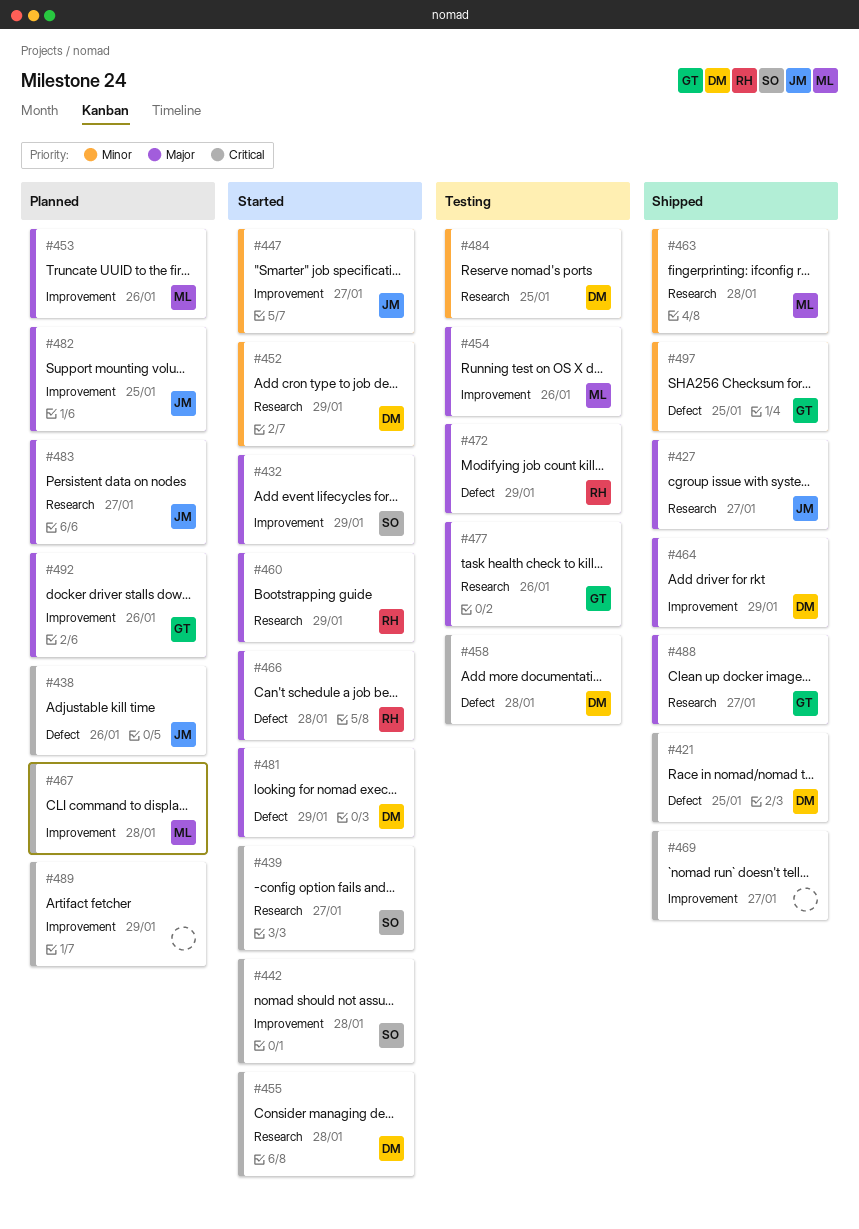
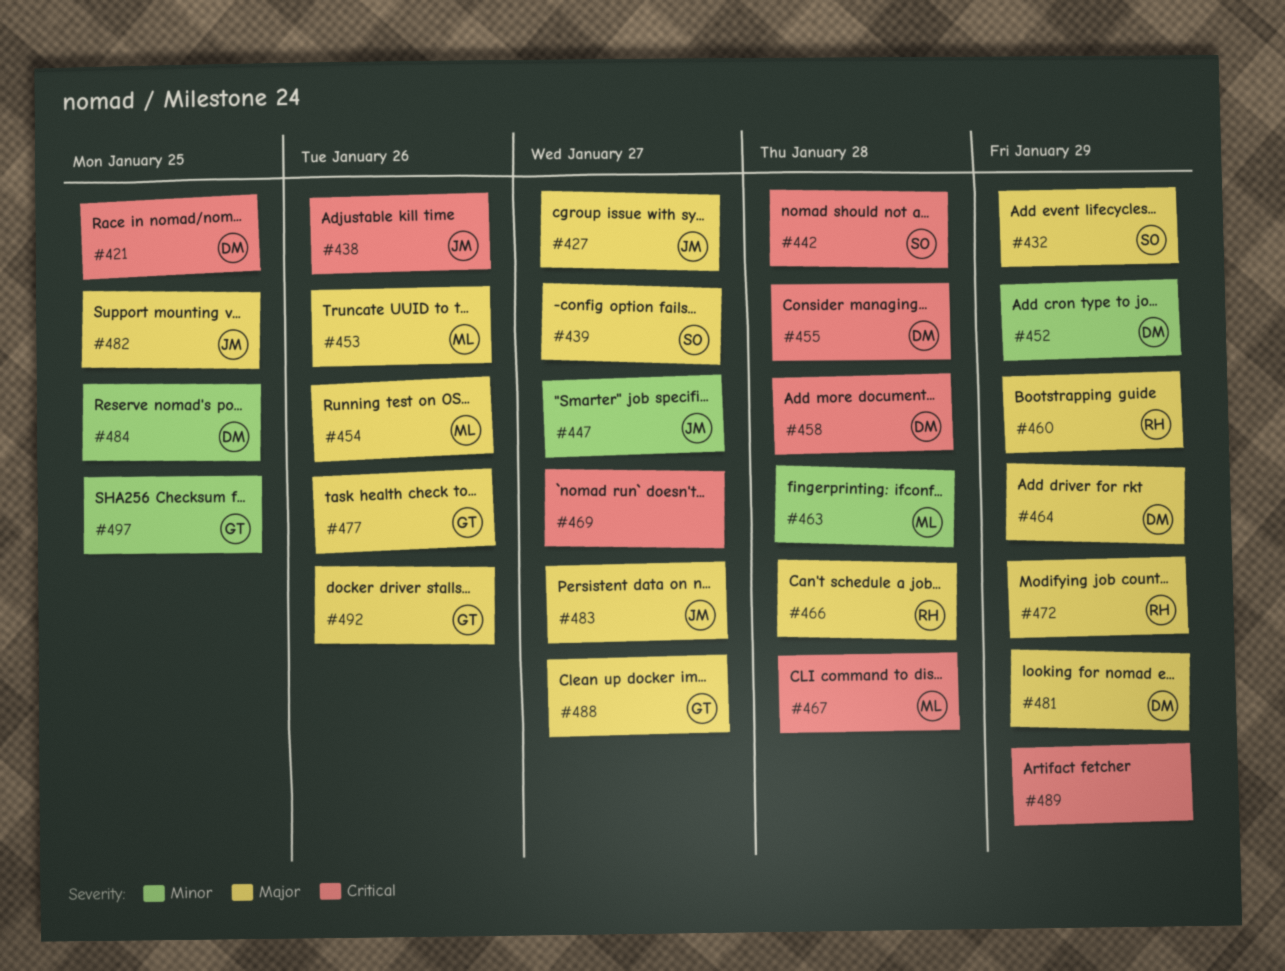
#439, priority: Critical -> Major

